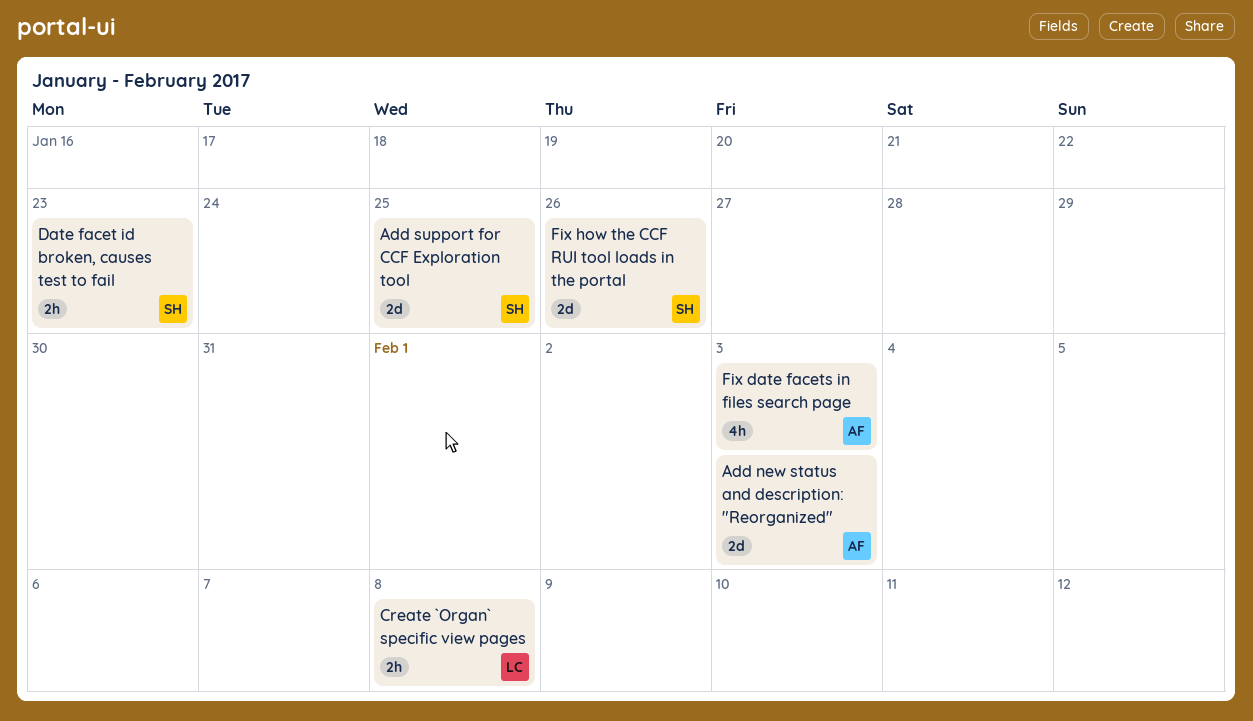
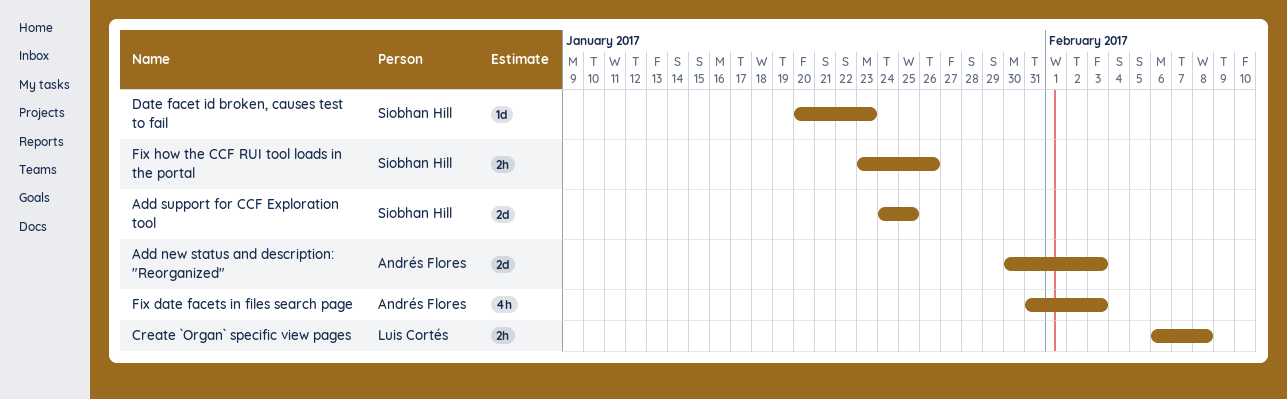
Date facet id broken, causes test to fail, estimate: 2h -> 1d
Fix how the CCF RUI tool loads in the portal, estimate: 2d -> 2h

